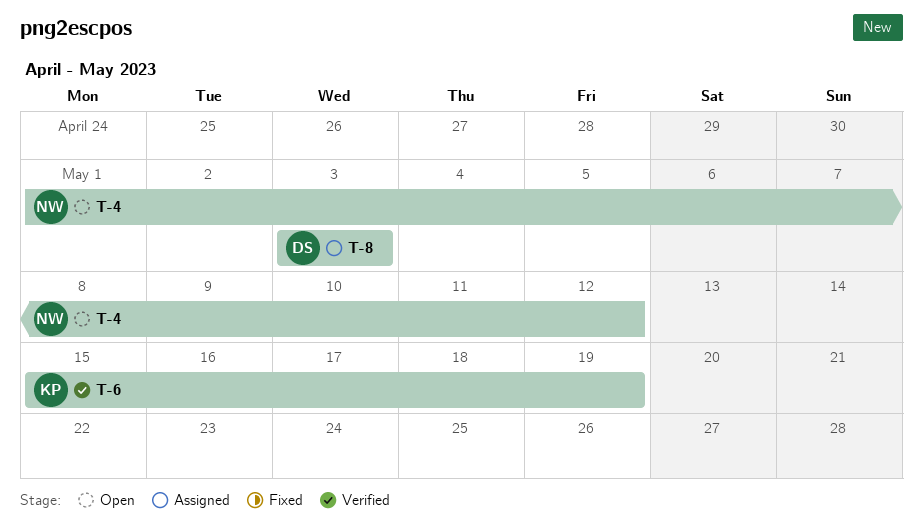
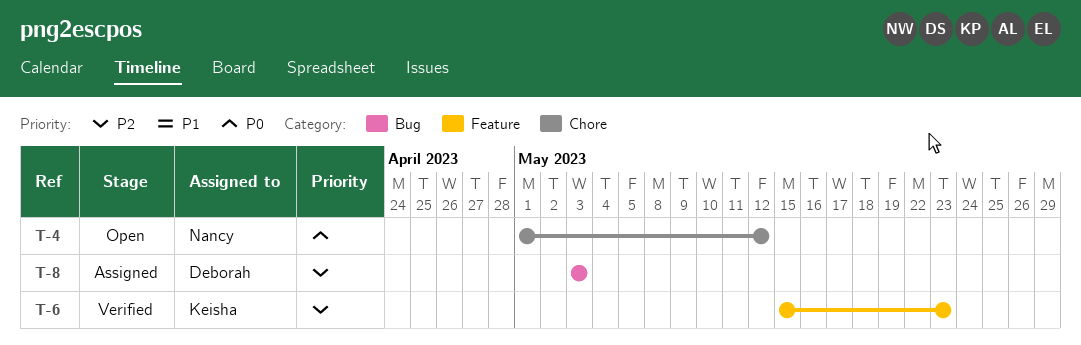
T-6, due: May 19 -> May 23

